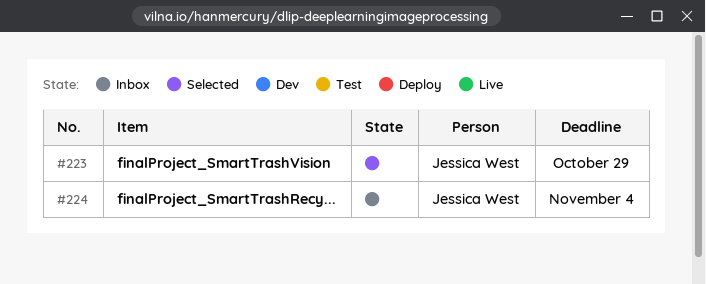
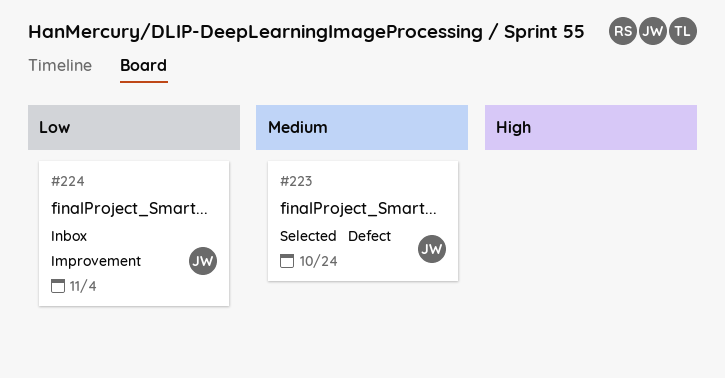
#223, due: Oct 29 -> Oct 24

